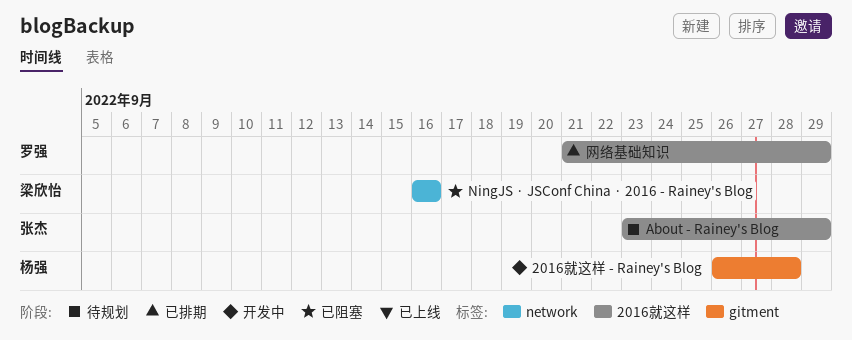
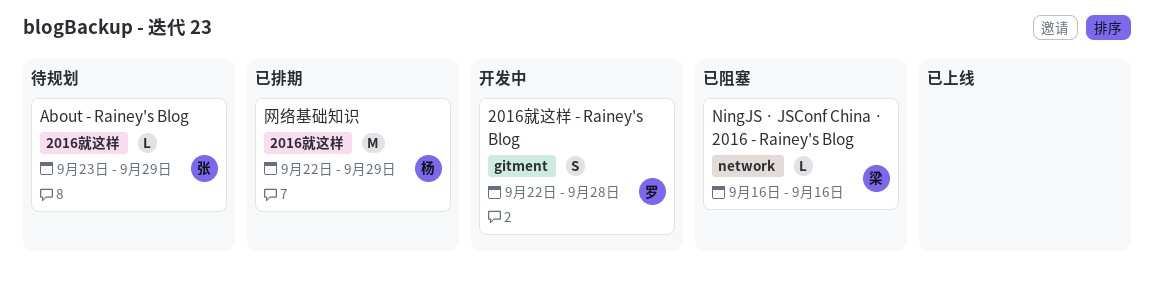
2016就这样 - Rainey's Blog, owner: 杨强 -> 罗强
2016就这样 - Rainey's Blog, start: Sep 26 -> Sep 22
网络基础知识, owner: 罗强 -> 杨强
网络基础知识, start: Sep 21 -> Sep 22

